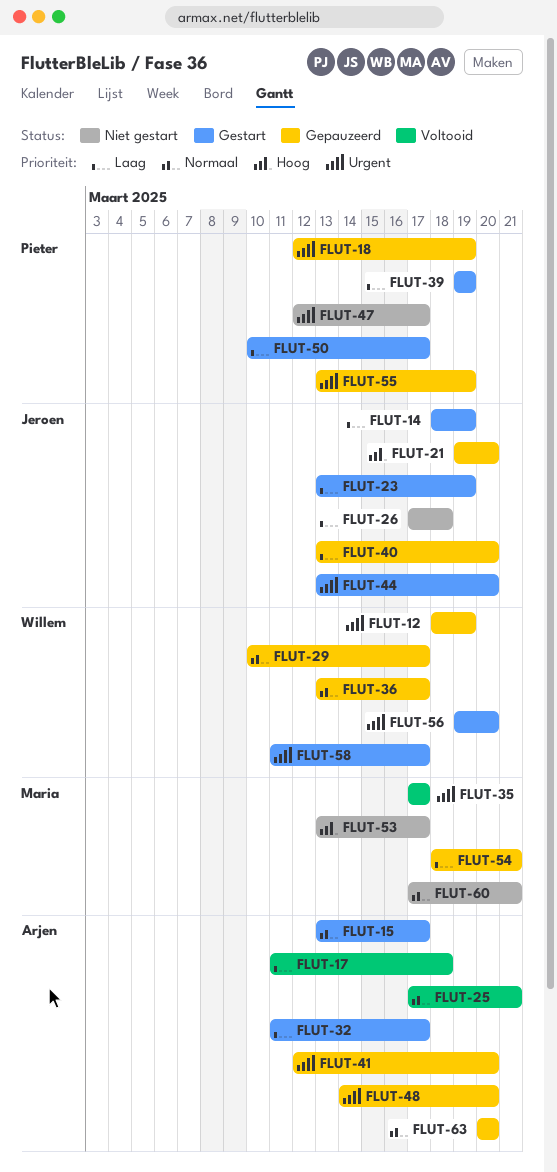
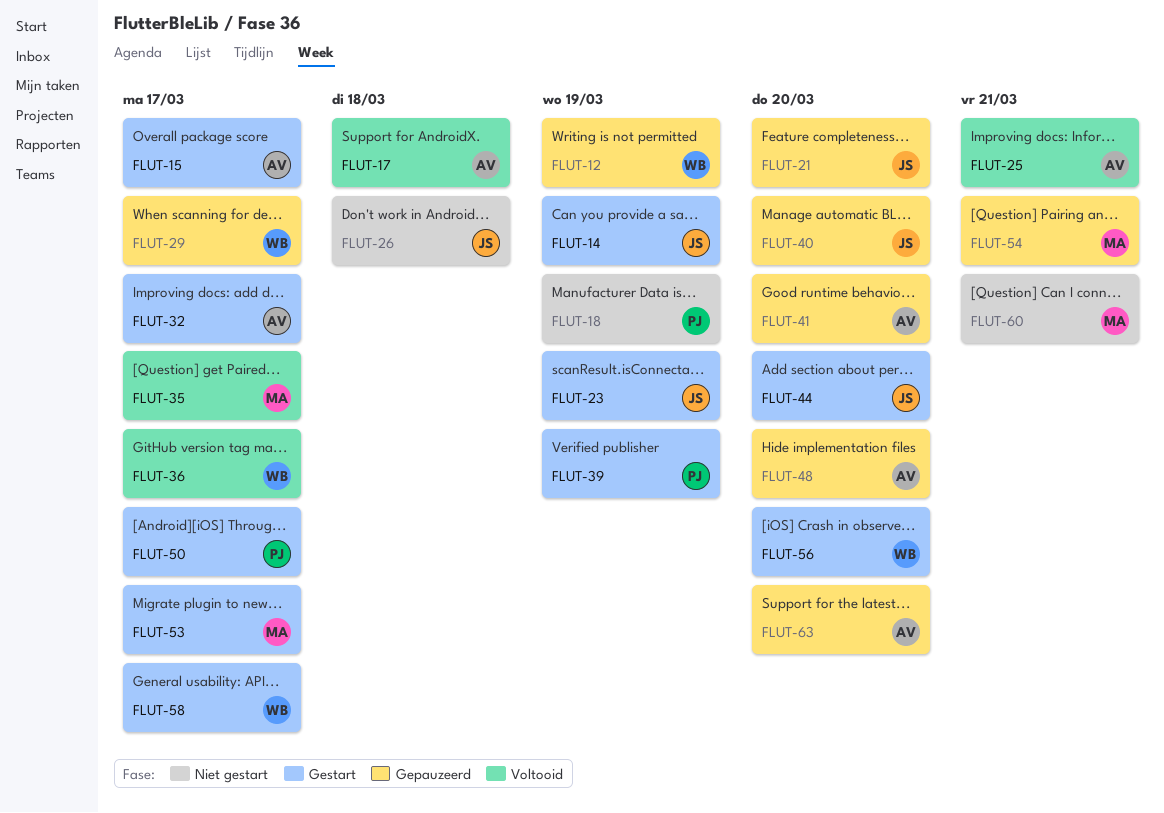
FLUT-18, status: Gepauzeerd -> Niet gestart
FLUT-36, status: Gepauzeerd -> Voltooid
FLUT-47: present -> none
FLUT-53, status: Niet gestart -> Gestart
FLUT-55: present -> none

